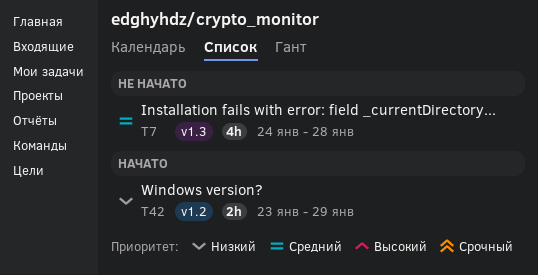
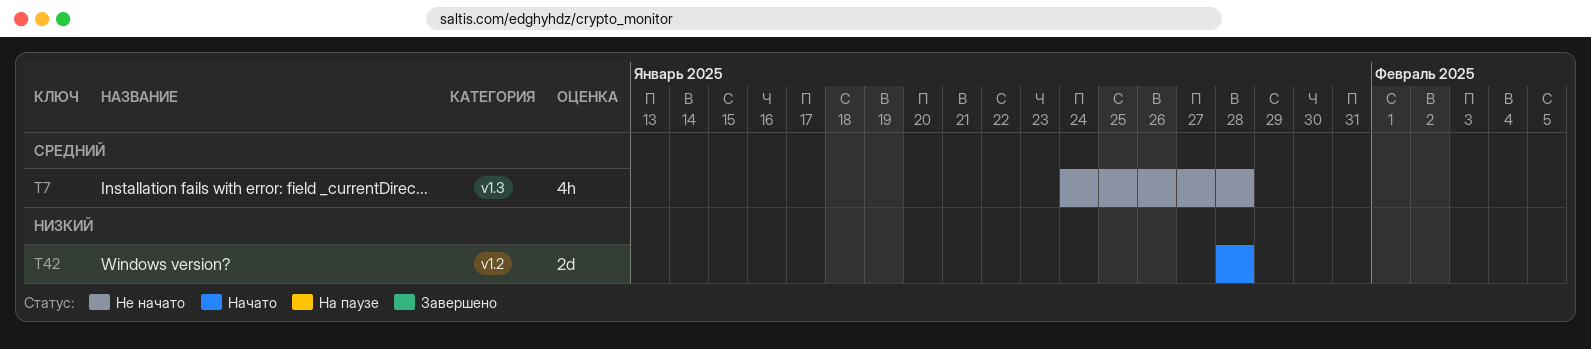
T42, estimate: 2h -> 2d
T42, start: Jan 23 -> Jan 28
T42, due: Jan 29 -> Jan 28

